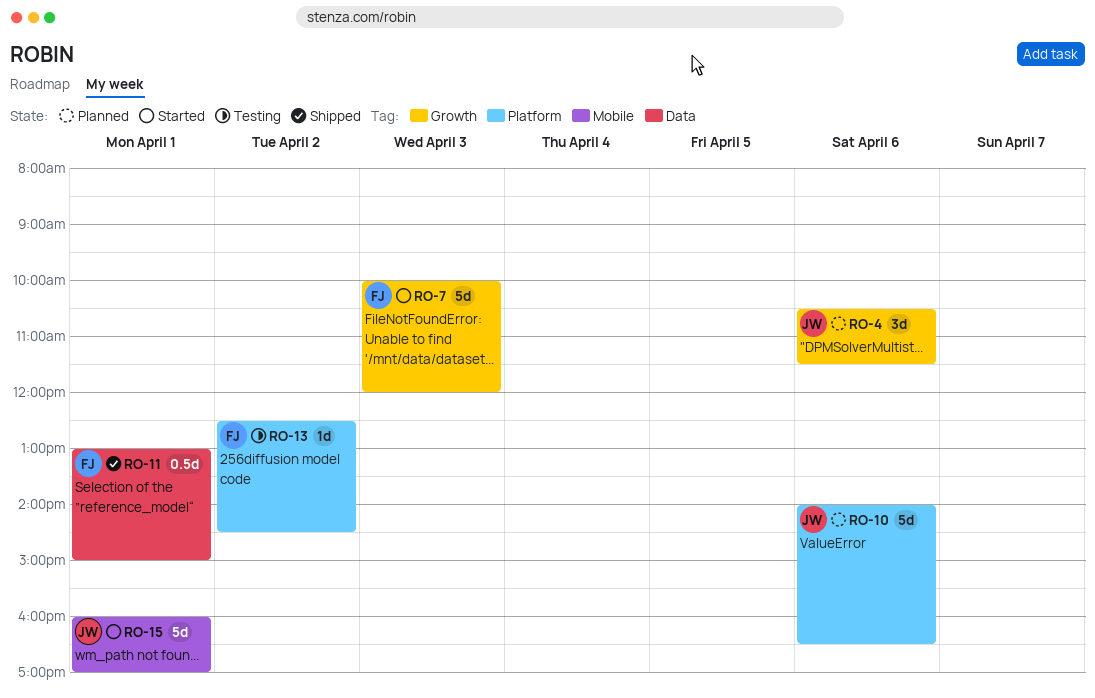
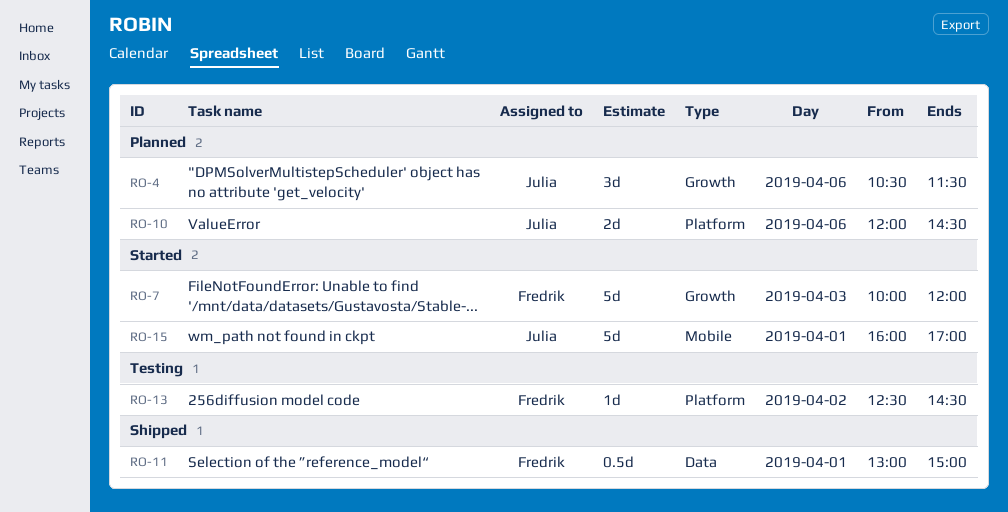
RO-10, estimate: 5d -> 2d
RO-10, begins: 14:00 -> 12:00
RO-10, ends: 16:30 -> 14:30

